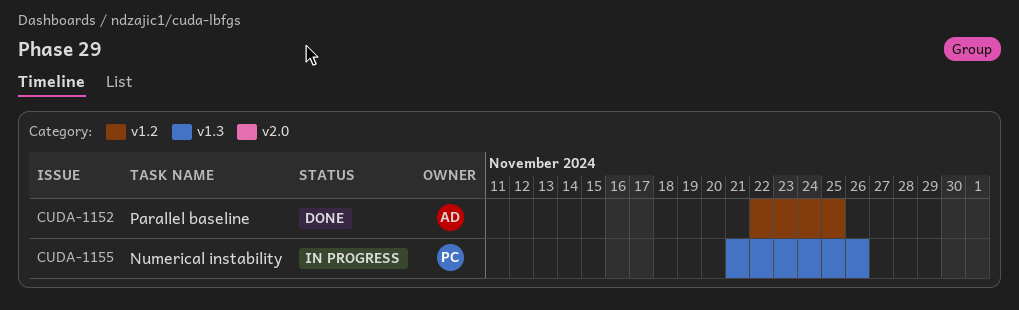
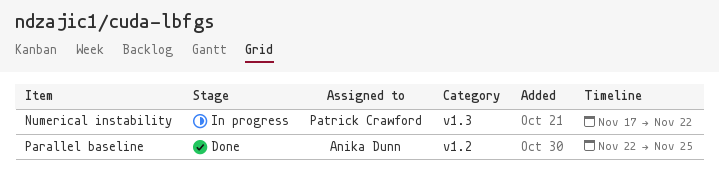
Numerical instability, start: Nov 21 -> Nov 17
Numerical instability, due: Nov 26 -> Nov 22

